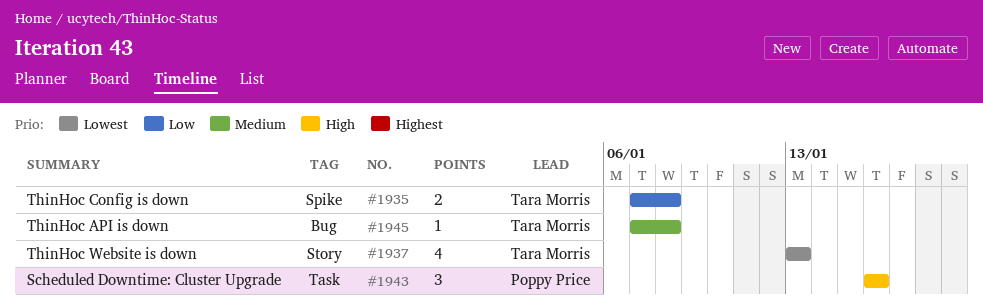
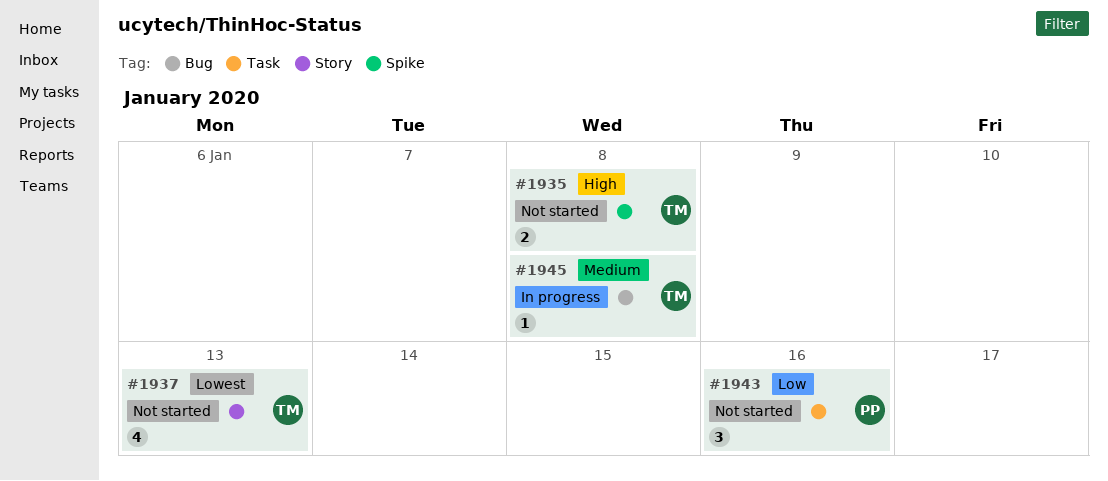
#1935, priority: Low -> High
#1943, priority: High -> Low

